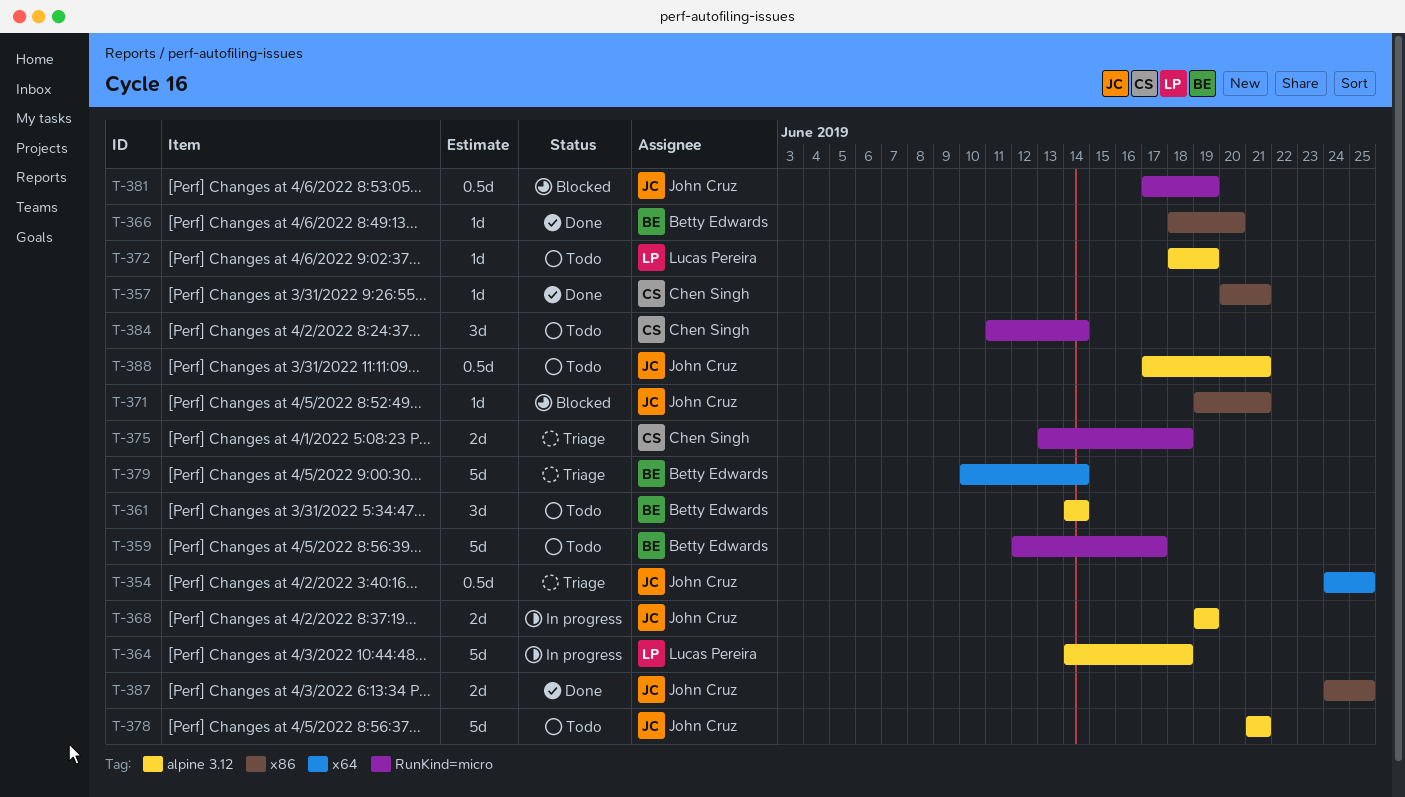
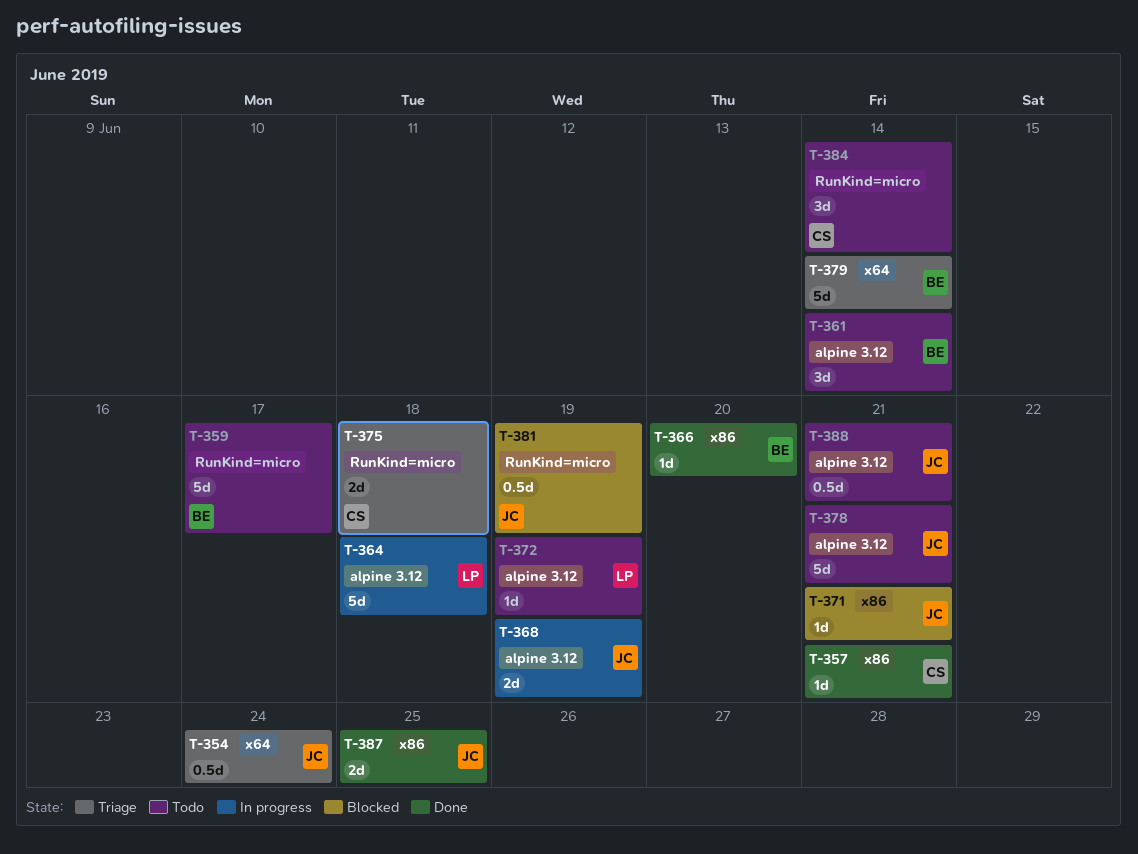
T-354, due: Jun 25 -> Jun 24

